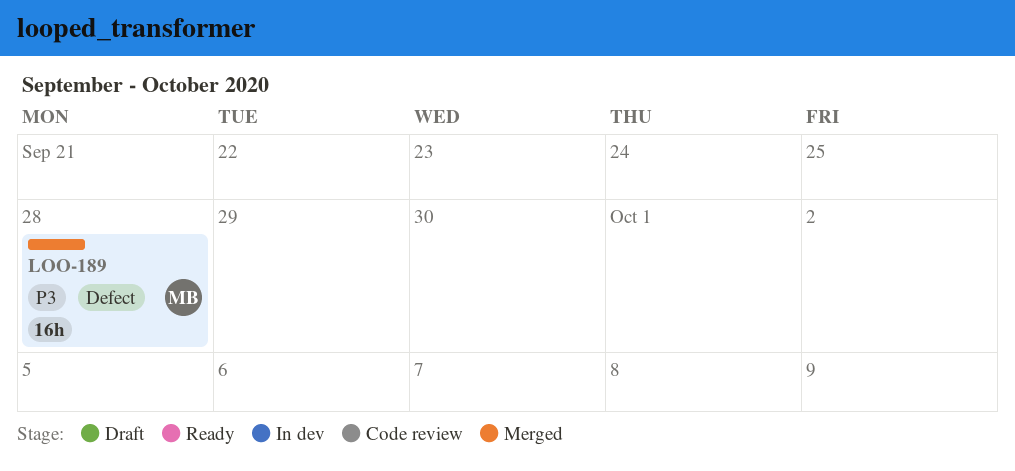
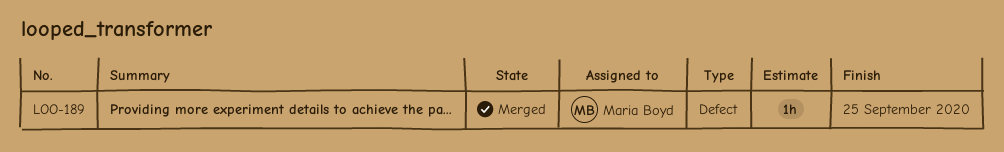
LOO-189, estimate: 16h -> 1h
LOO-189, due: Sep 28 -> Sep 25

